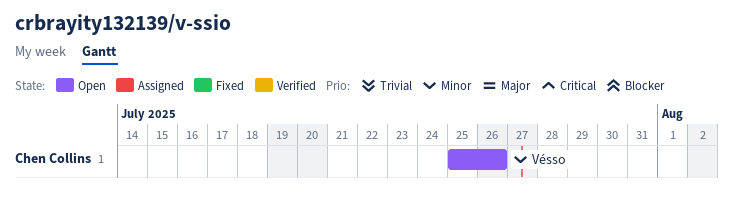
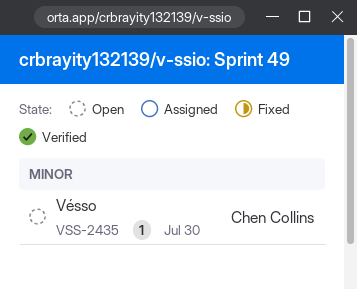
Vésso, due: Jul 26 -> Jul 30

